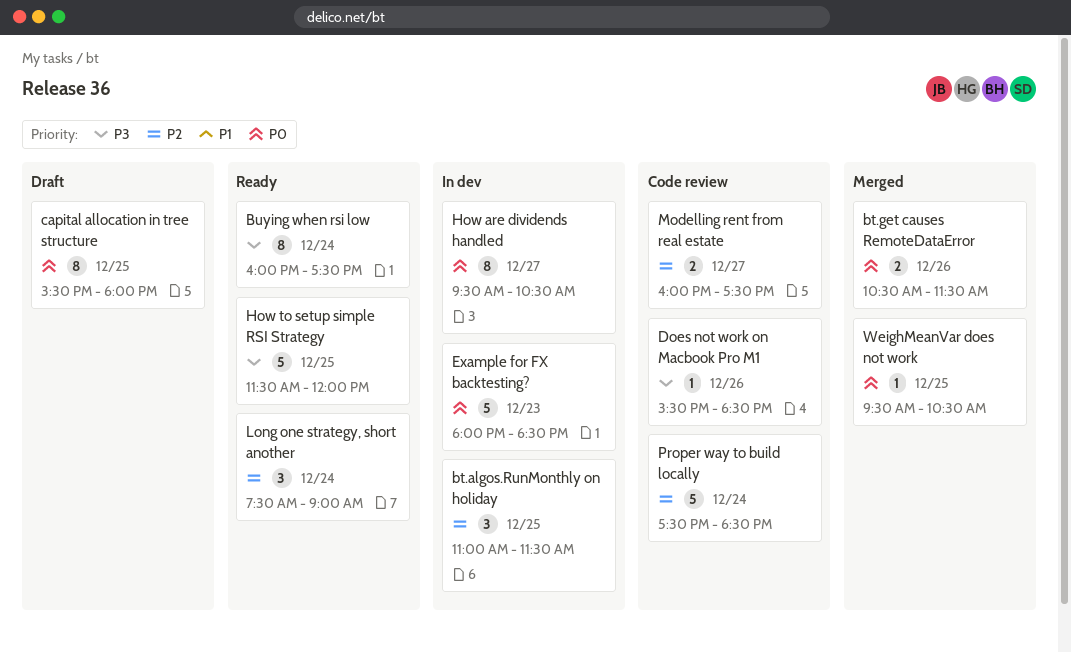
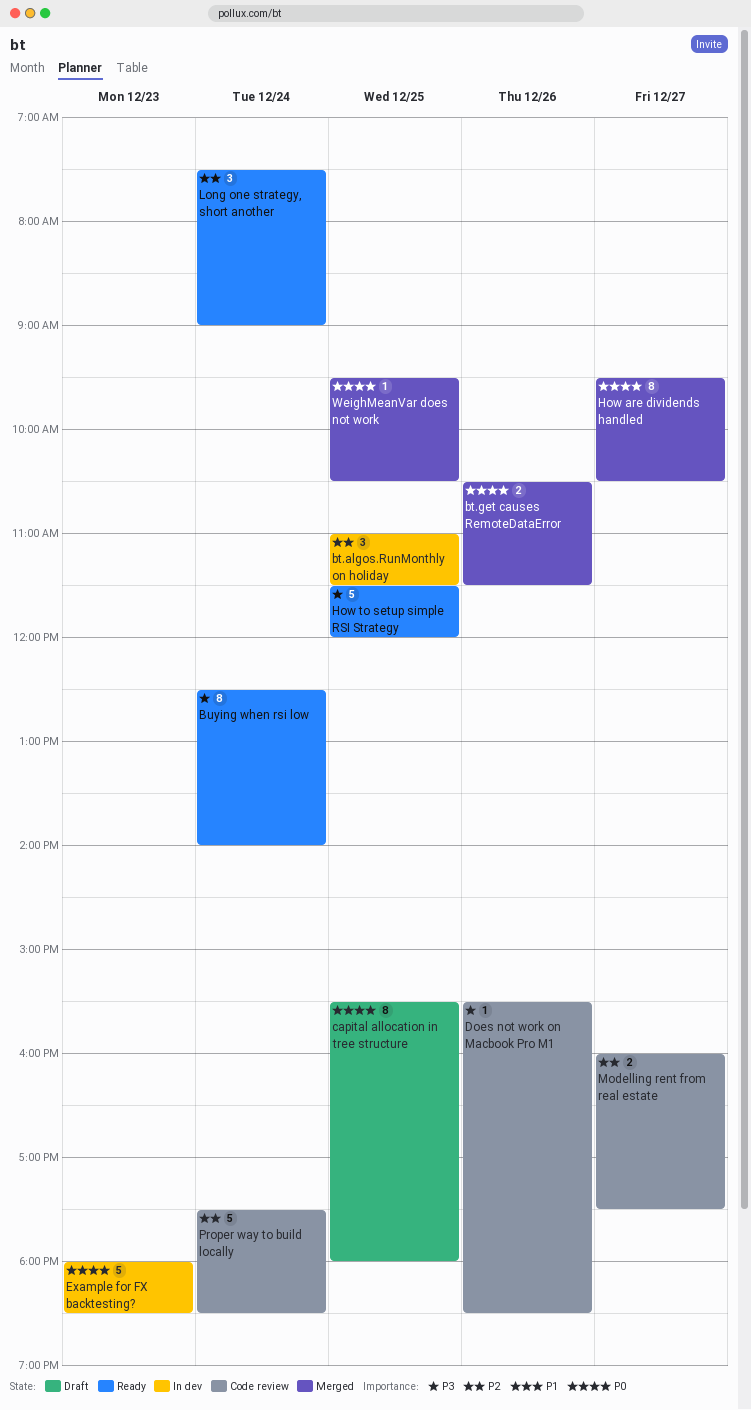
Buying when rsi low, begins: 16:00 -> 12:30
Buying when rsi low, ends: 17:30 -> 14:00
How are dividends handled, status: In dev -> Merged

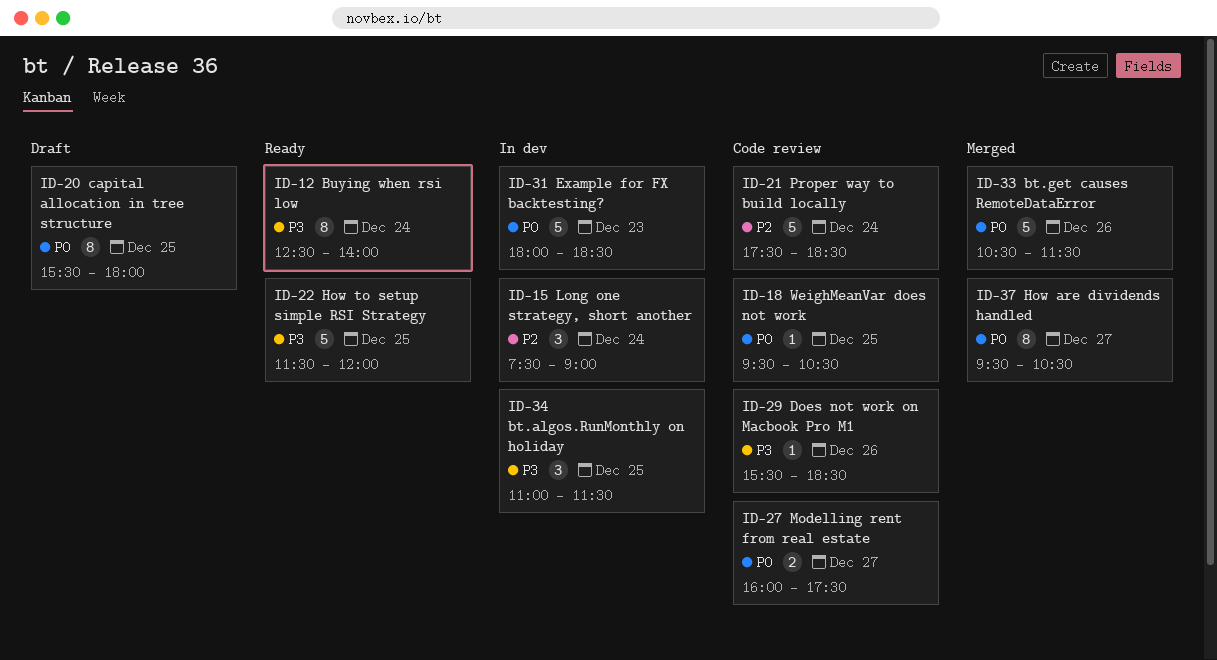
bt.algos.RunMonthly on holiday, priority: P2 -> P3
bt.get causes RemoteDataError, estimate: 2 -> 5
Long one strategy, short another, status: Ready -> In dev
Modelling rent from real estate, priority: P2 -> P0
WeighMeanVar does not work, status: Merged -> Code review

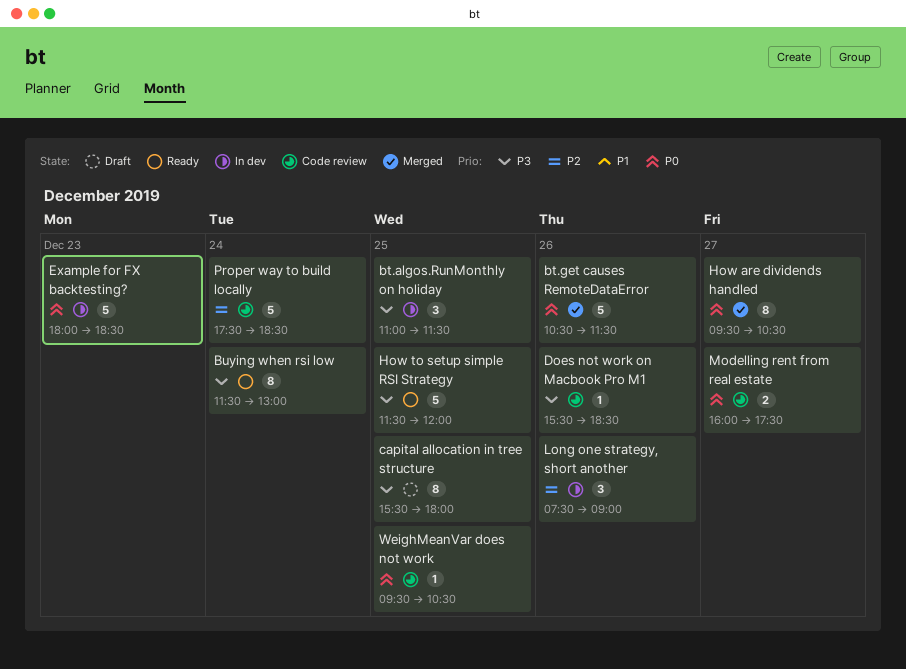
Buying when rsi low, begins: 12:30 -> 11:30
Buying when rsi low, ends: 14:00 -> 13:00
capital allocation in tree structure, priority: P0 -> P3
Long one strategy, short another, day: Dec 24 -> Dec 26

